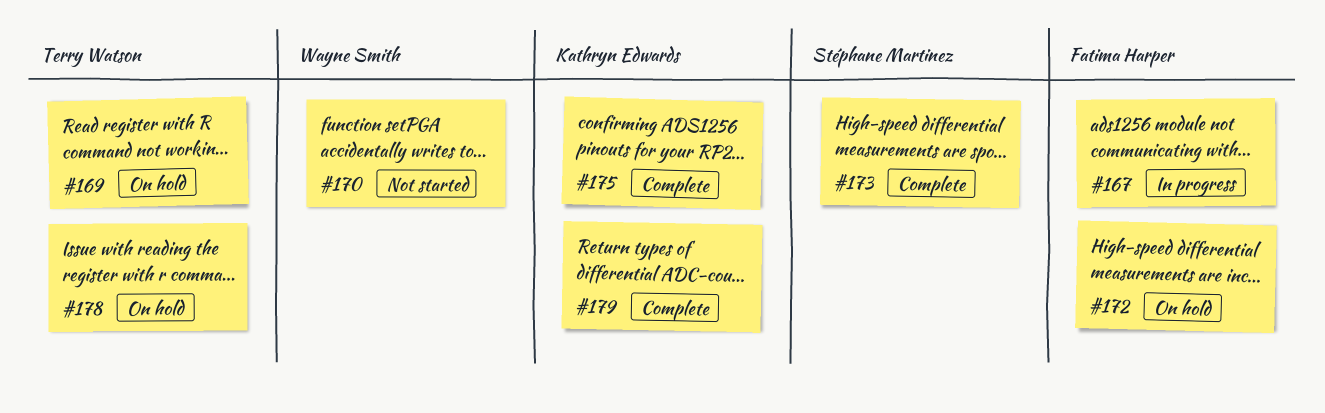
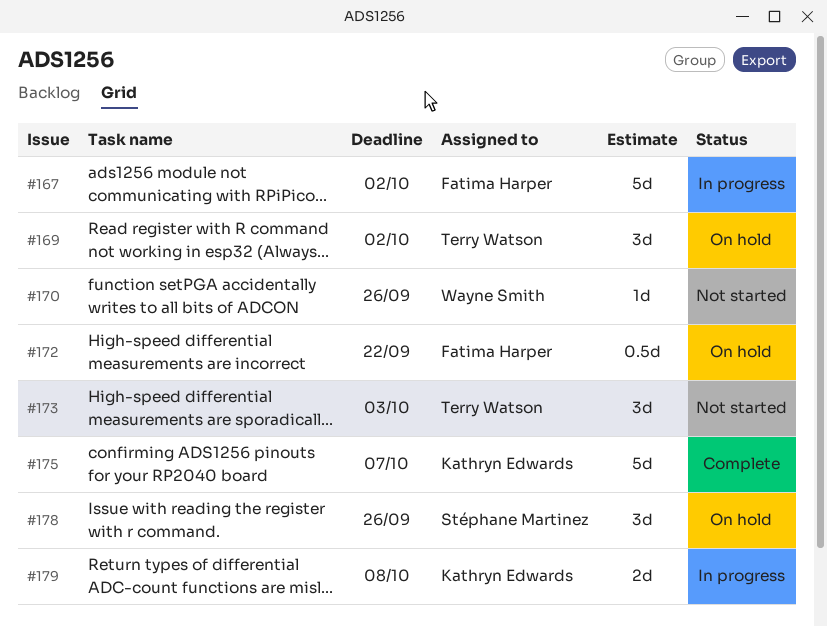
#173, status: Complete -> Not started
#173, owner: Stéphane Martinez -> Terry Watson
#178, owner: Terry Watson -> Stéphane Martinez
#179, status: Complete -> In progress

